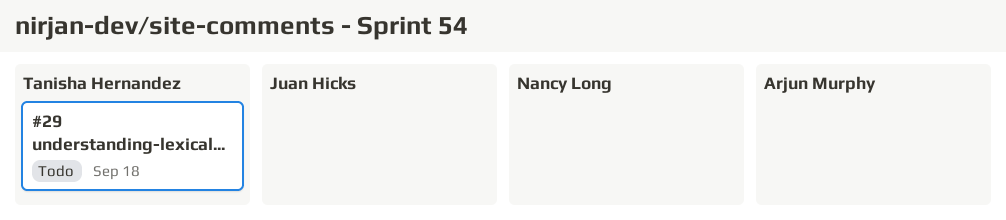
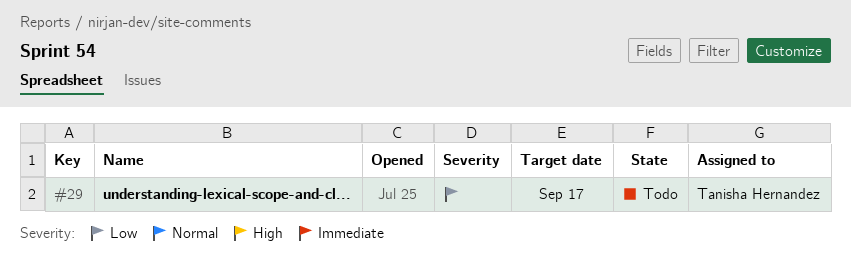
#29, due: Sep 18 -> Sep 17

